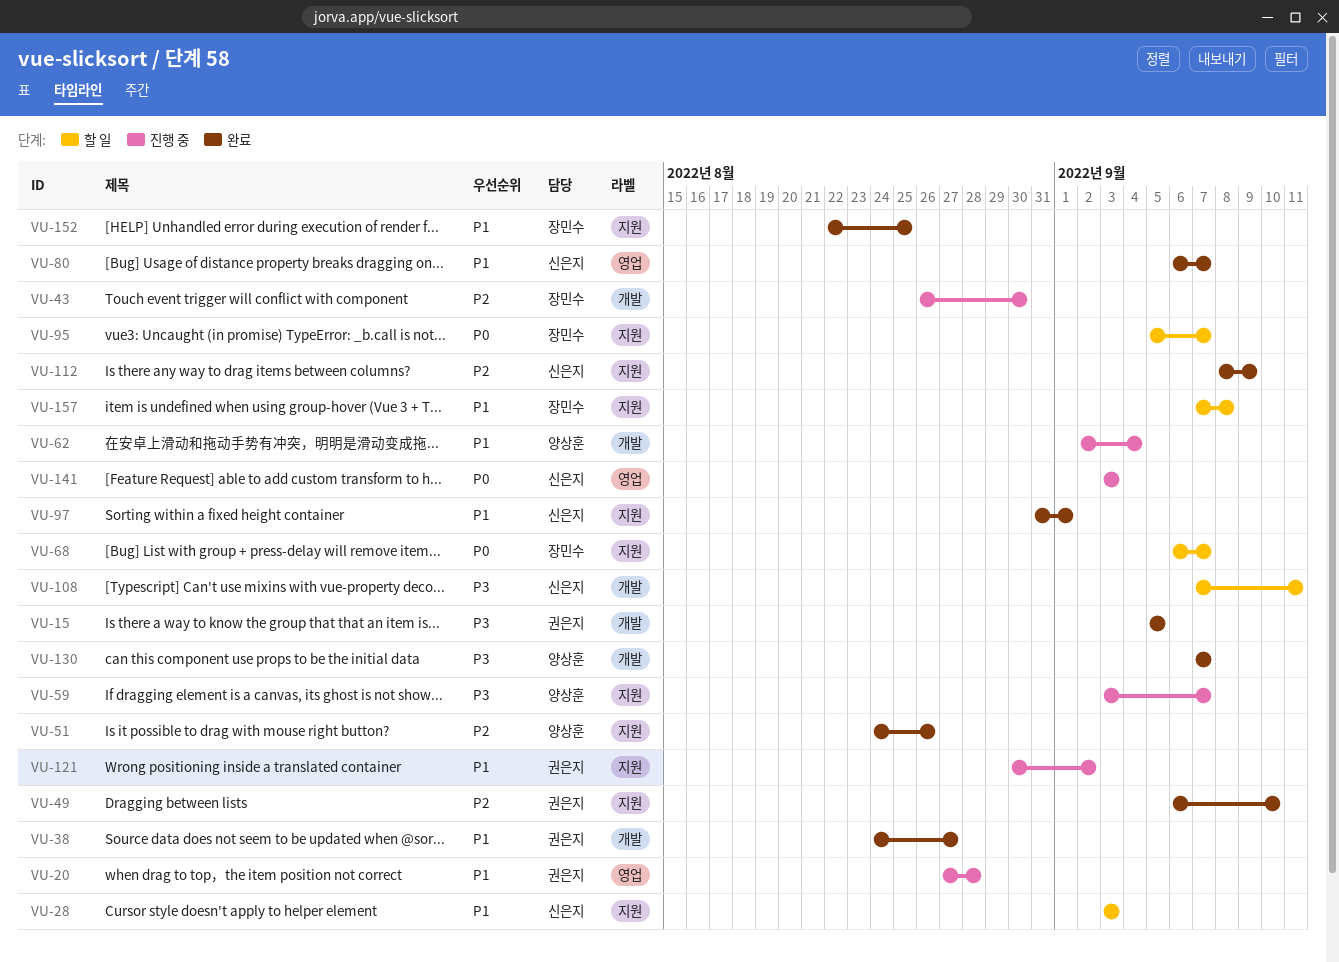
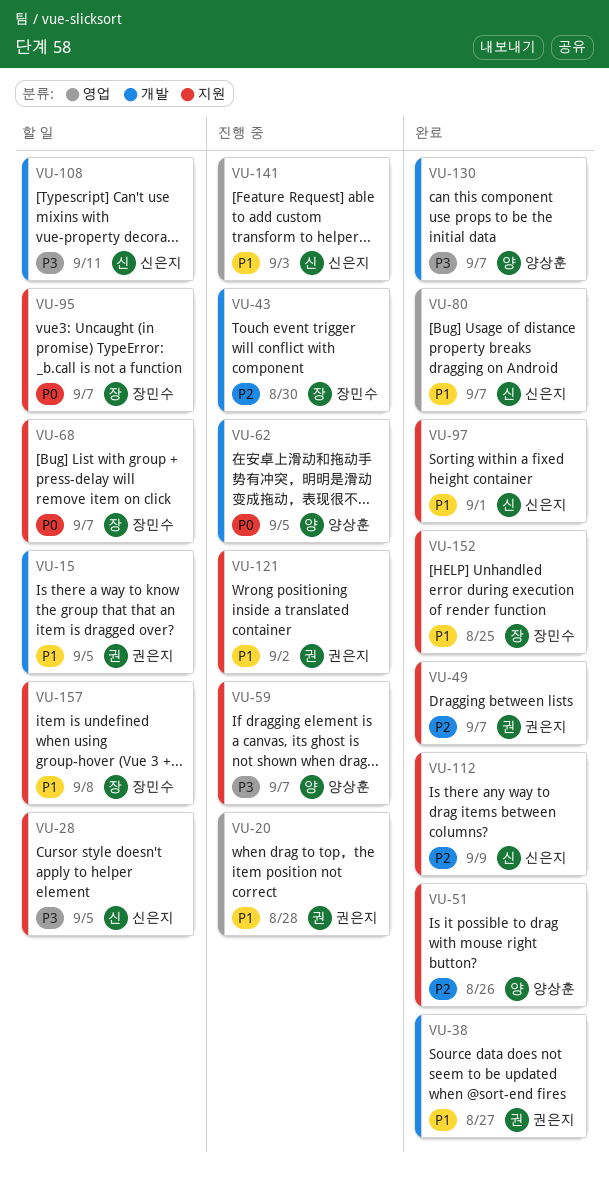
VU-15, status: 완료 -> 할 일
VU-15, priority: P3 -> P1
VU-28, priority: P1 -> P3
VU-28, due: Sep 3 -> Sep 5
VU-49, due: Sep 10 -> Sep 7
VU-62, priority: P1 -> P0
VU-62, due: Sep 4 -> Sep 5
VU-141, priority: P0 -> P1

